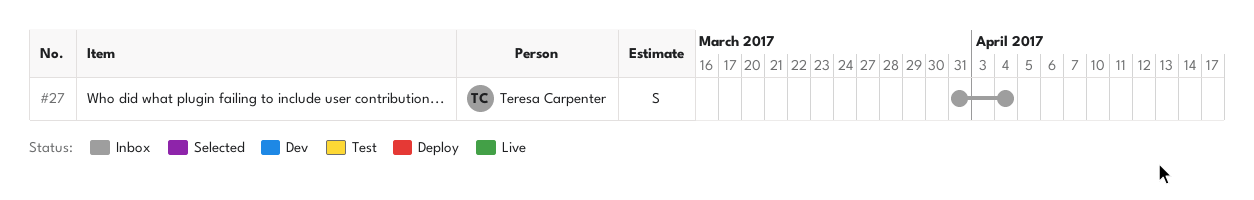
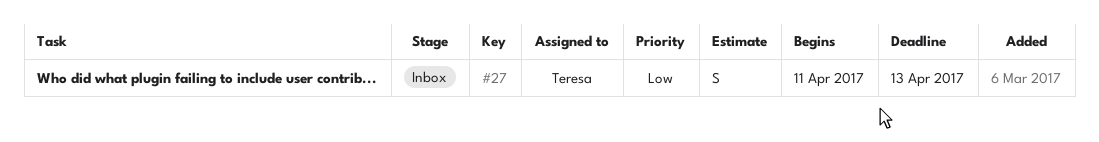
#27, start: Mar 31 -> Apr 11
#27, due: Apr 4 -> Apr 13

